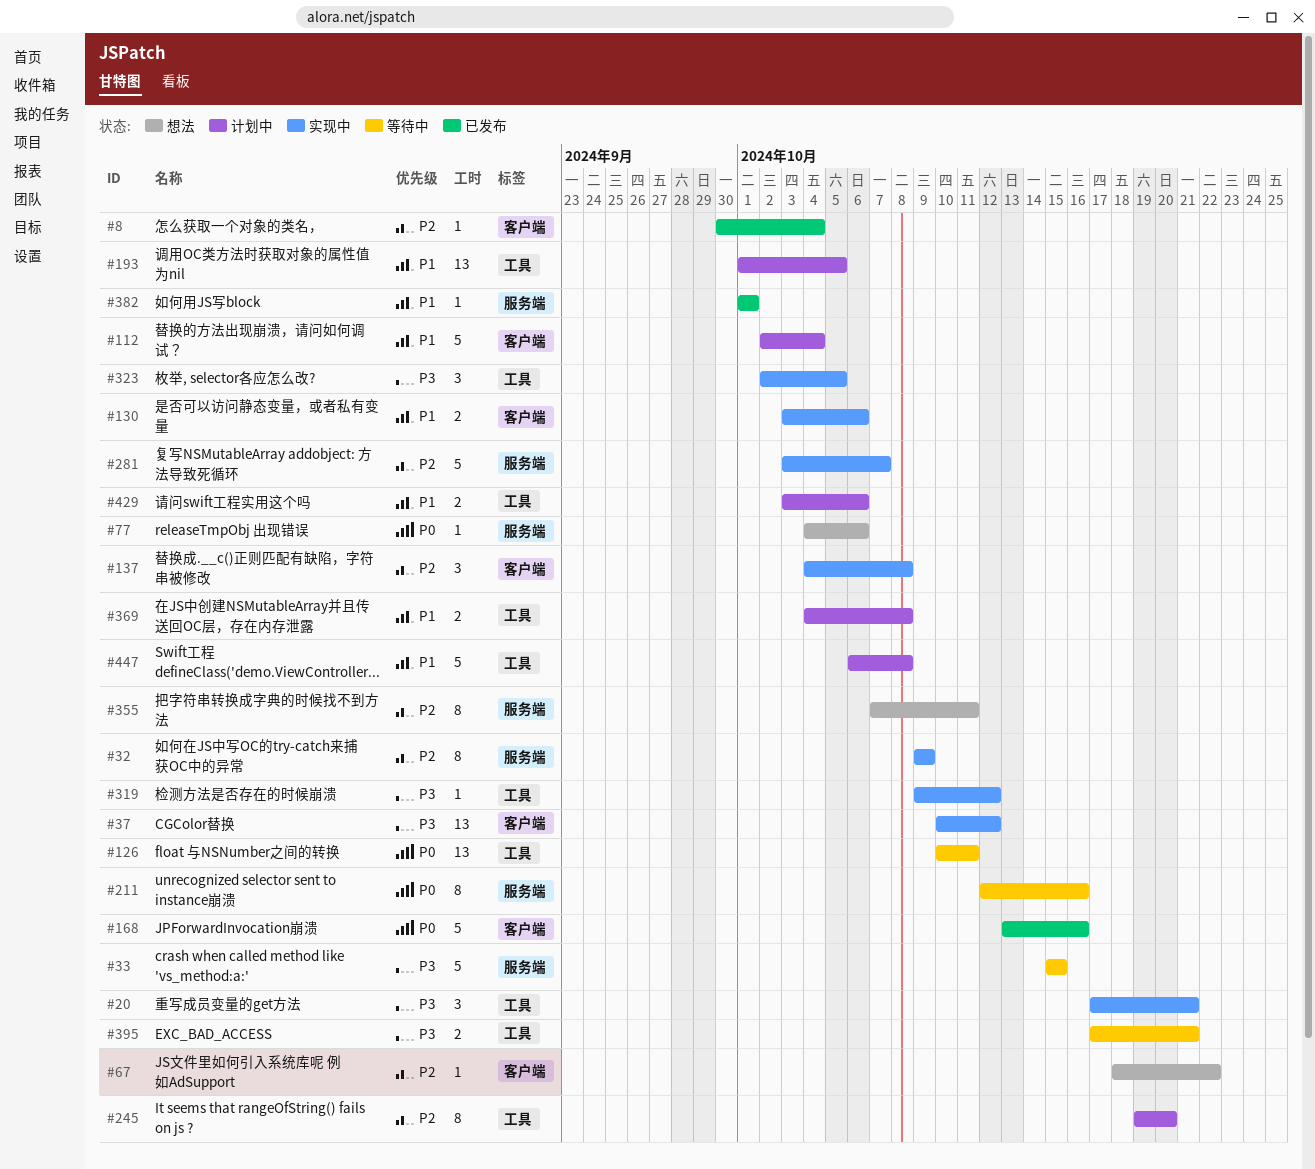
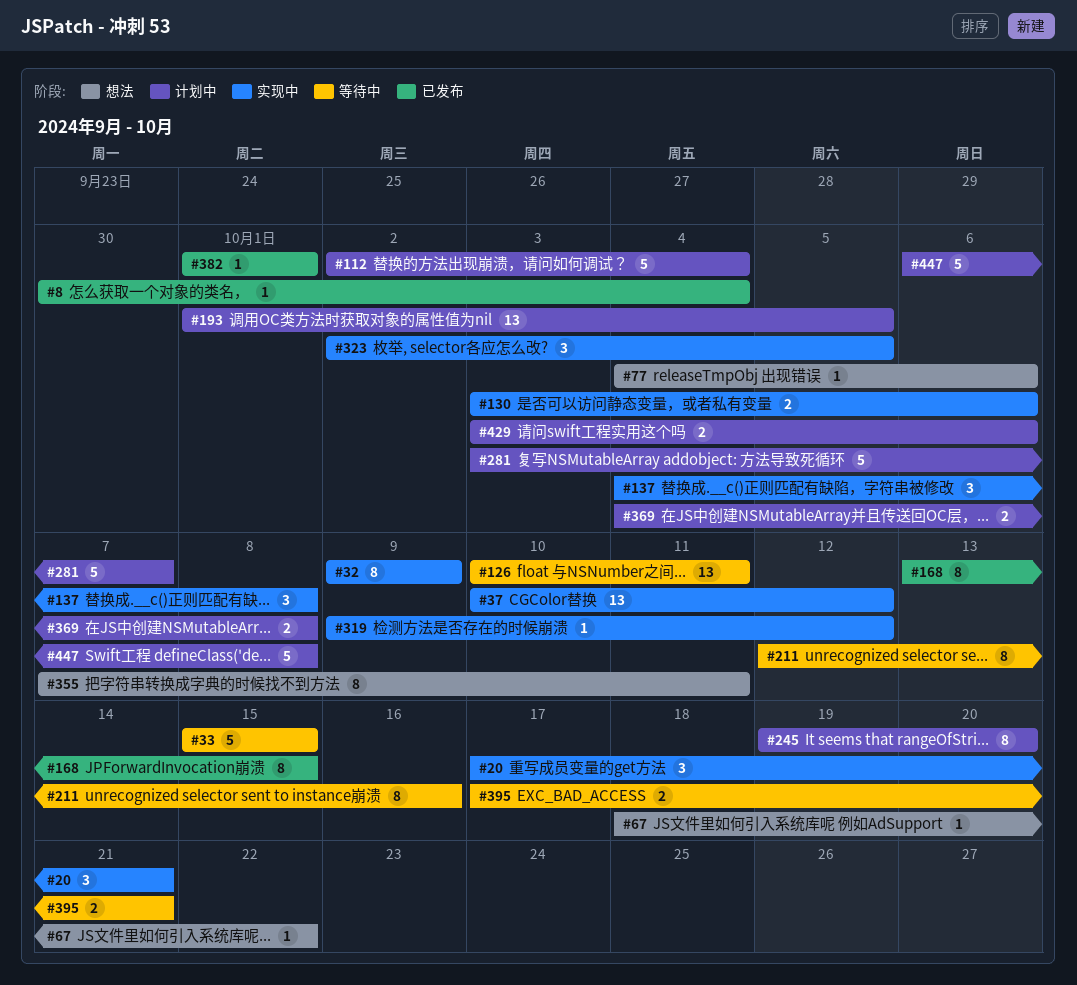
#168, estimate: 5 -> 8
#168, due: Oct 16 -> Oct 15
#281, status: 实现中 -> 计划中

